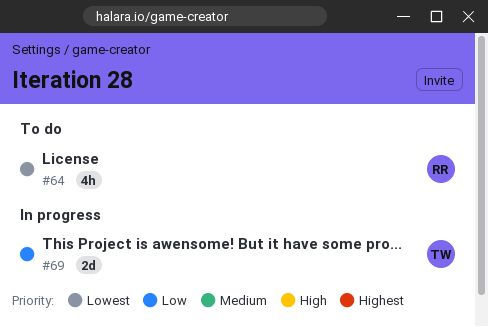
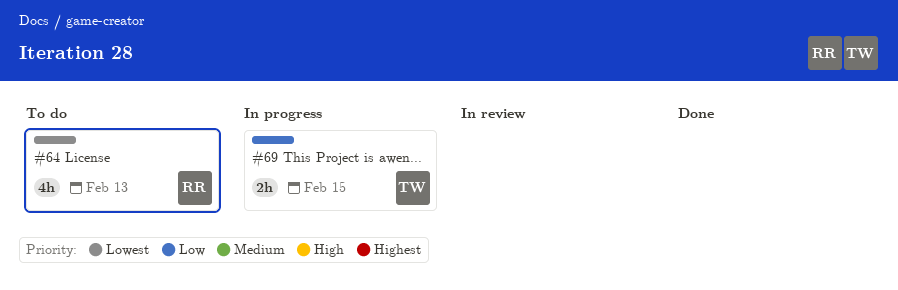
#69, estimate: 2d -> 2h

